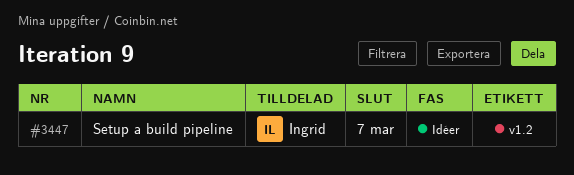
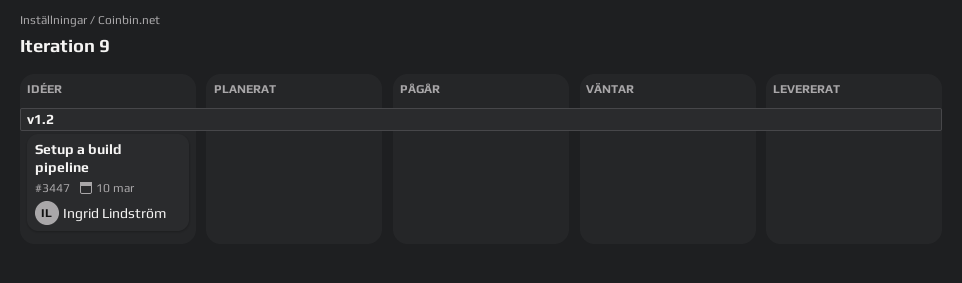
#3447, due: Mar 7 -> Mar 10

